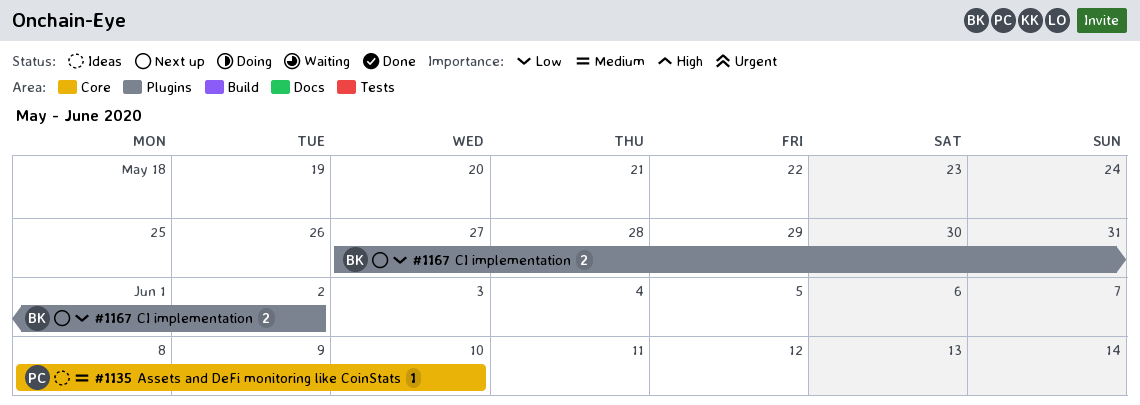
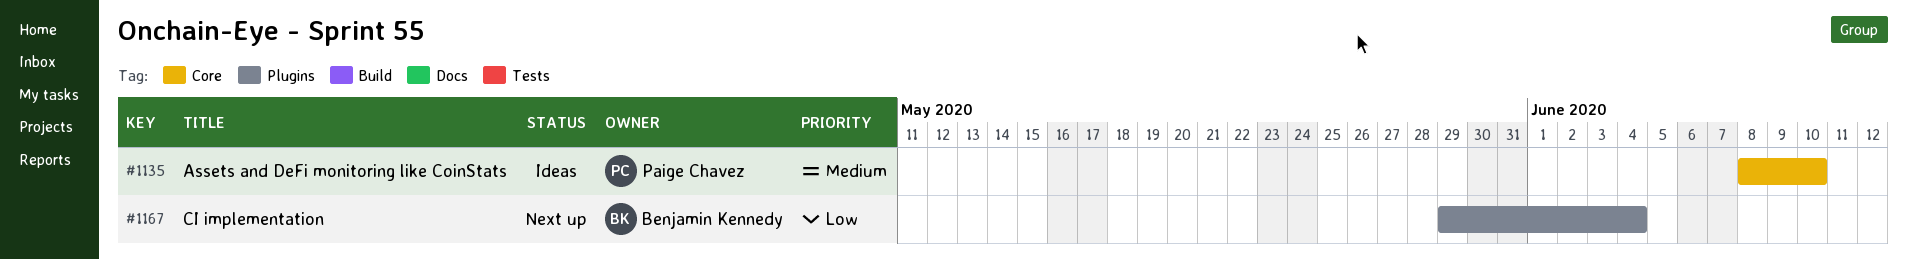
#1167, start: May 27 -> May 29
#1167, due: Jun 2 -> Jun 4

